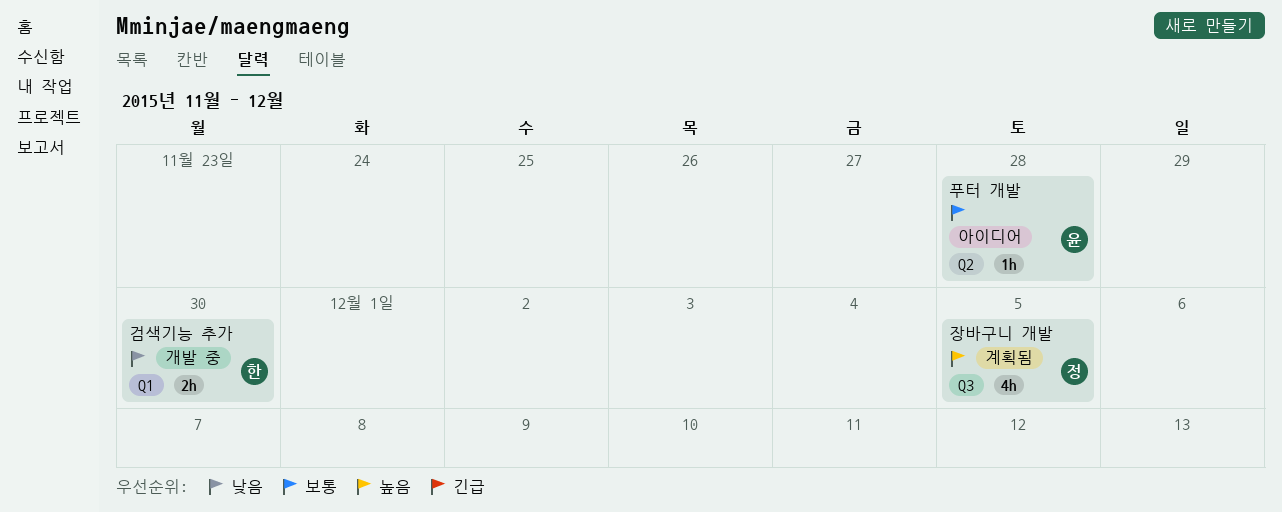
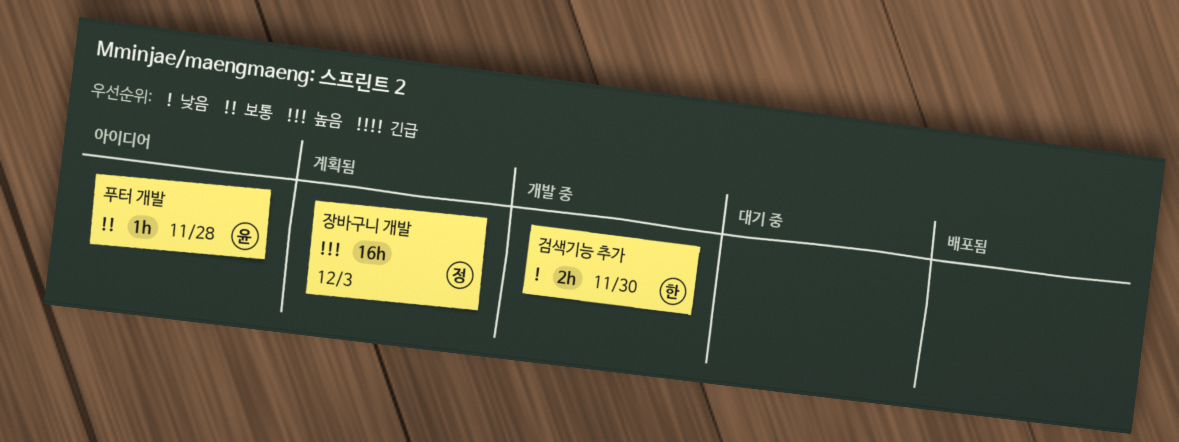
장바구니 개발, estimate: 4h -> 16h
장바구니 개발, due: Dec 5 -> Dec 3

